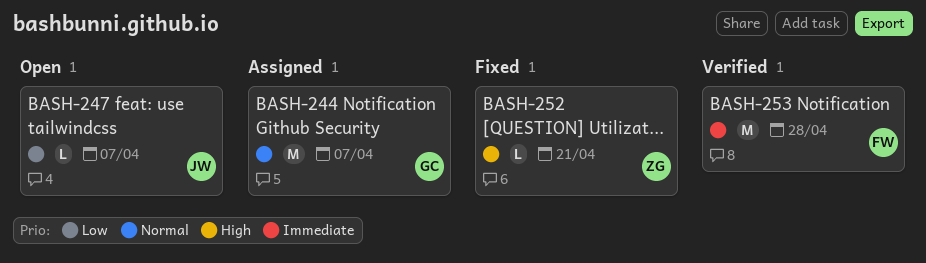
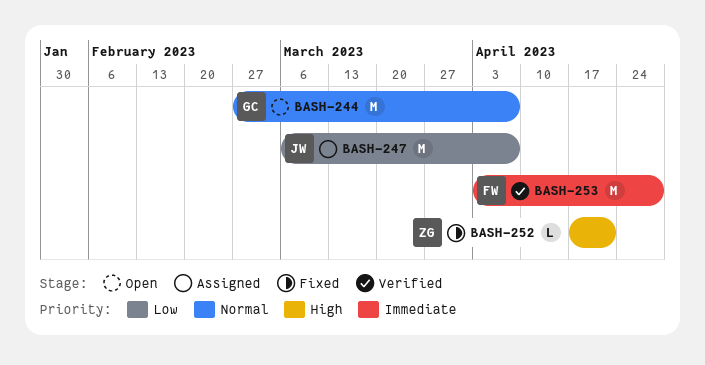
BASH-244, status: Assigned -> Open
BASH-247, status: Open -> Assigned
BASH-247, estimate: L -> M

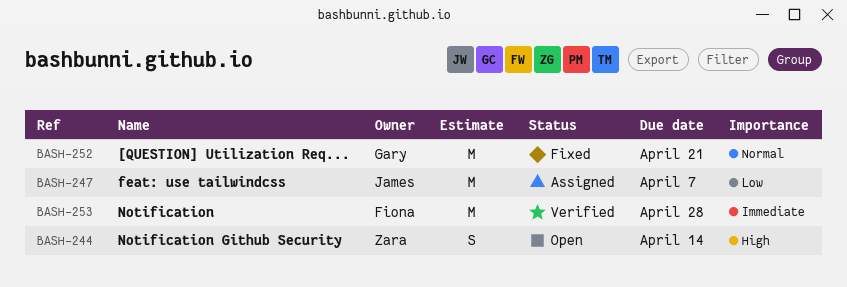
BASH-244, owner: Gary -> Zara
BASH-244, priority: Normal -> High
BASH-244, estimate: M -> S
BASH-244, due: Apr 7 -> Apr 14
BASH-252, owner: Zara -> Gary
BASH-252, priority: High -> Normal
BASH-252, estimate: L -> M

